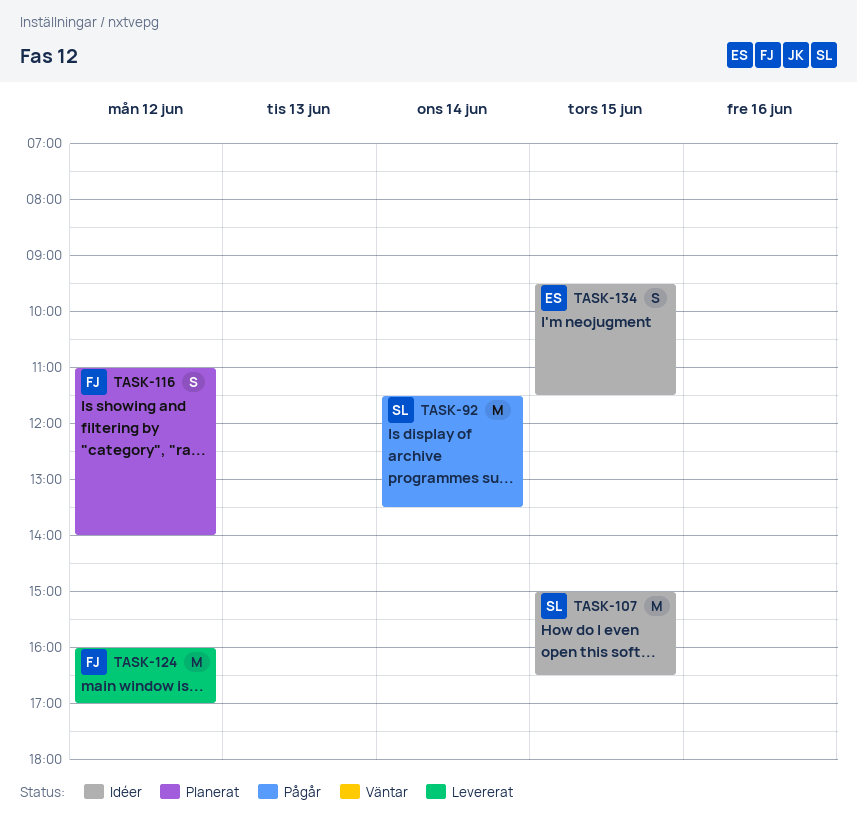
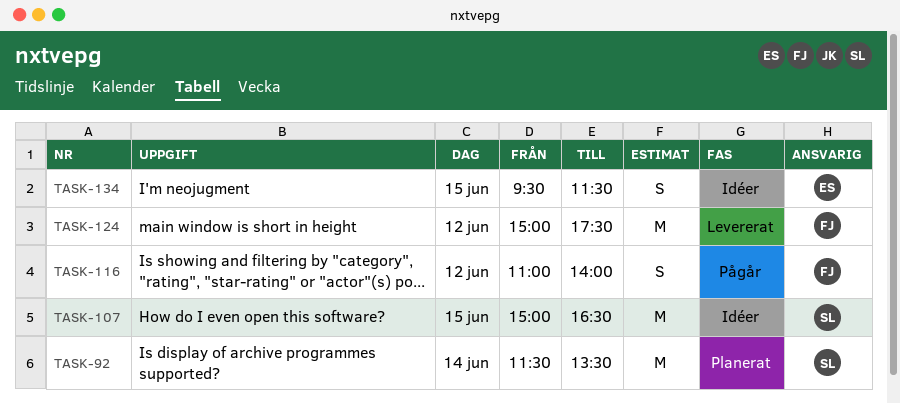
TASK-92, status: Pågår -> Planerat
TASK-116, status: Planerat -> Pågår
TASK-124, begins: 16:00 -> 15:00
TASK-124, ends: 17:00 -> 17:30

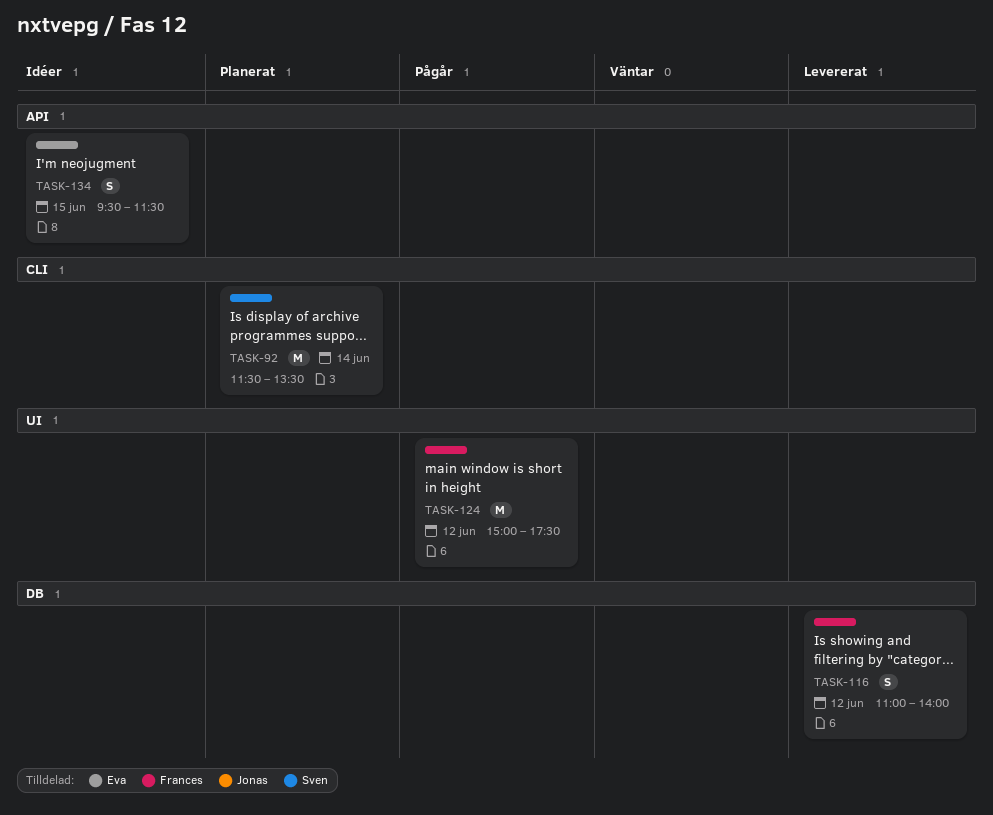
TASK-107: present -> none
TASK-116, status: Pågår -> Levererat
TASK-124, status: Levererat -> Pågår

